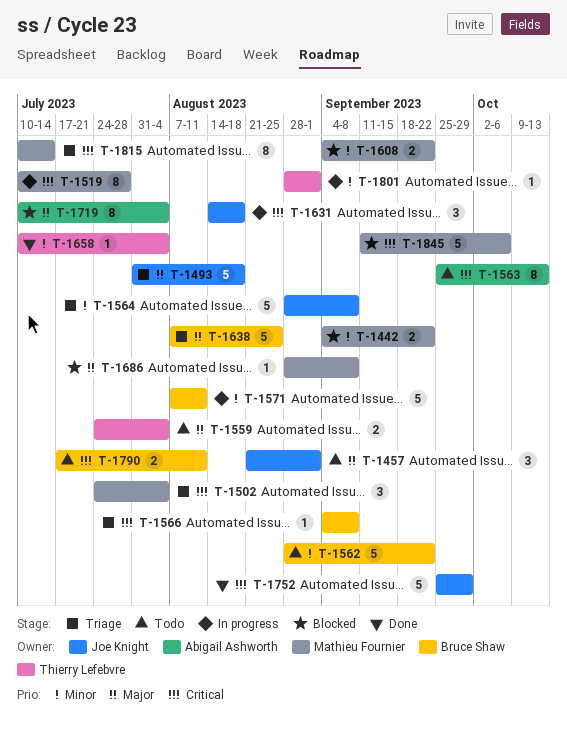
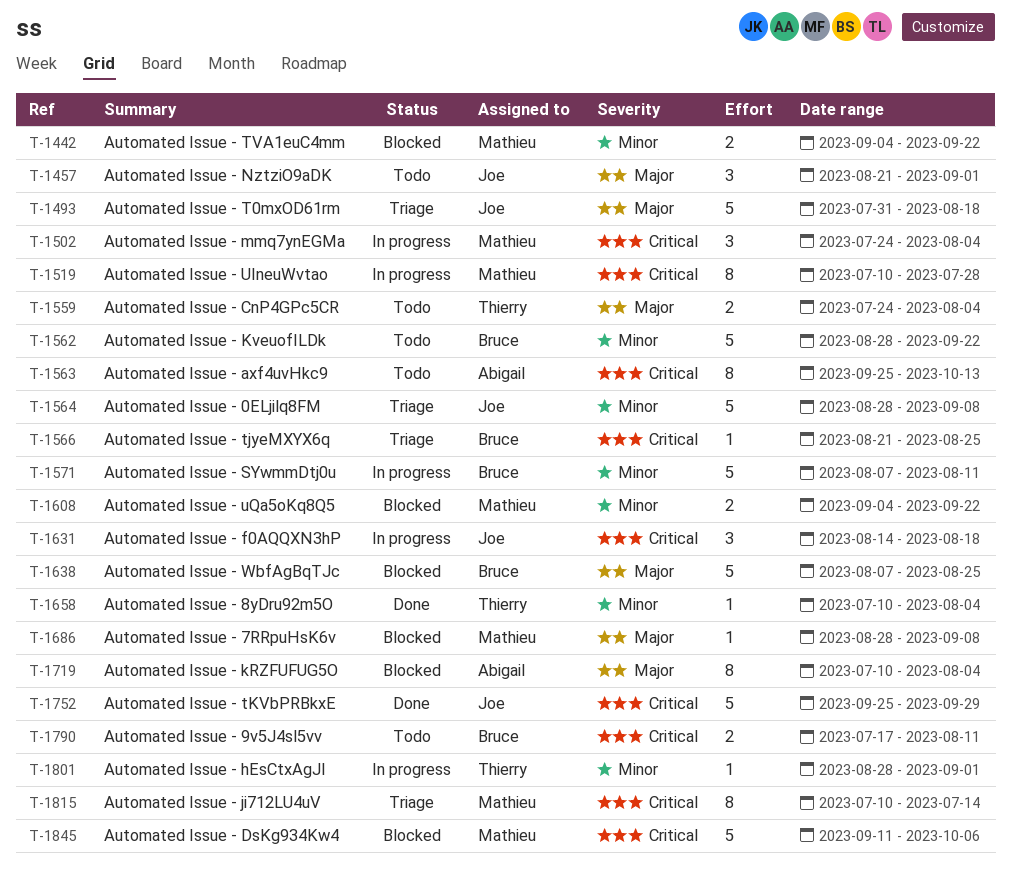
T-1502, status: Triage -> In progress
T-1566, start: Sep 4 -> Aug 21
T-1566, due: Sep 8 -> Aug 25
T-1638, status: Triage -> Blocked

